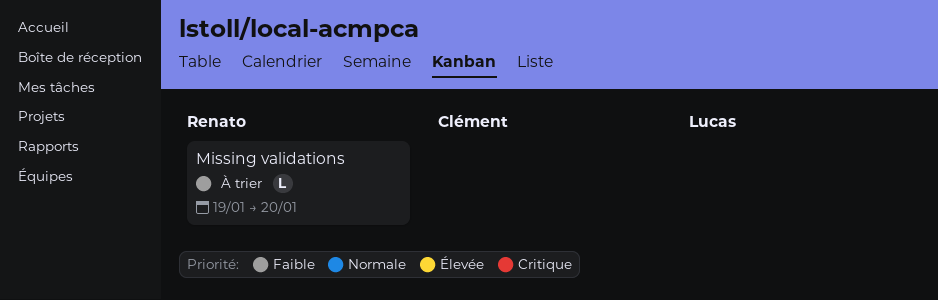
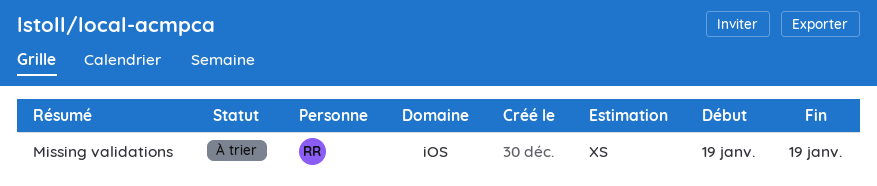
Missing validations, estimate: L -> XS
Missing validations, due: Jan 20 -> Jan 19

